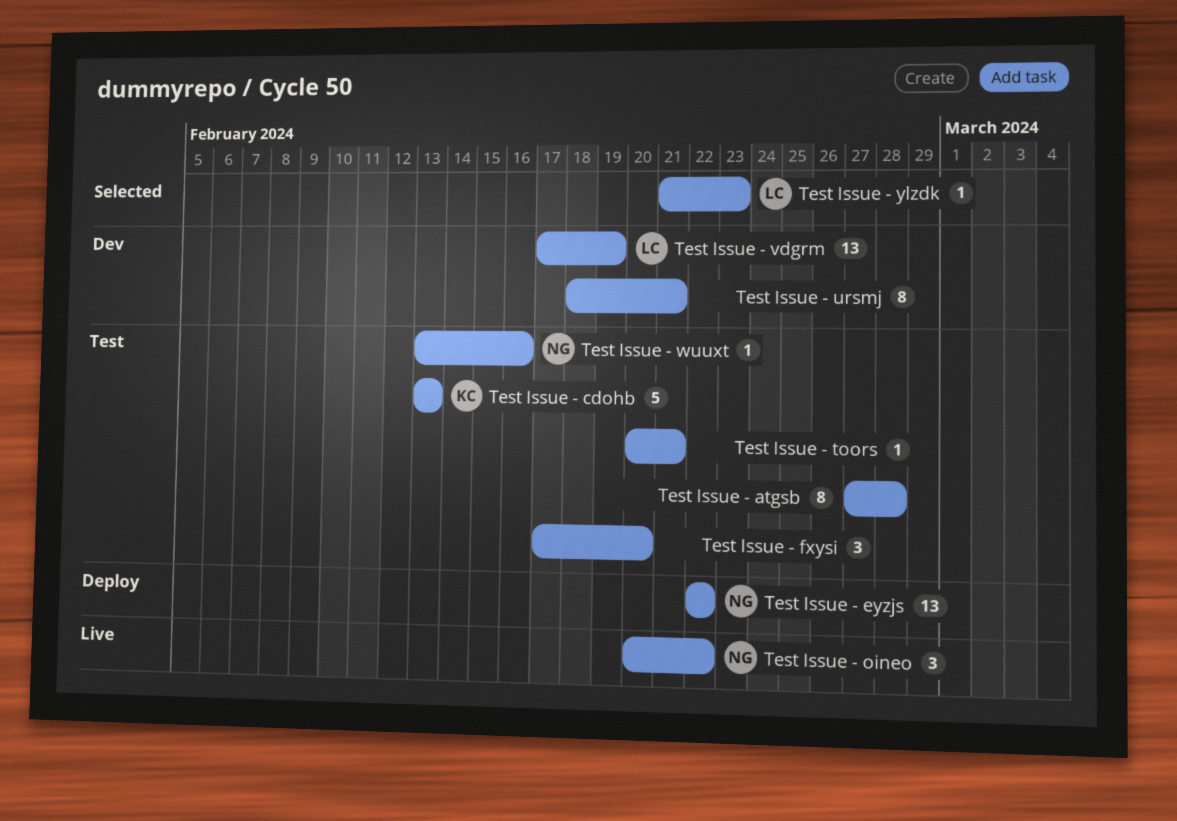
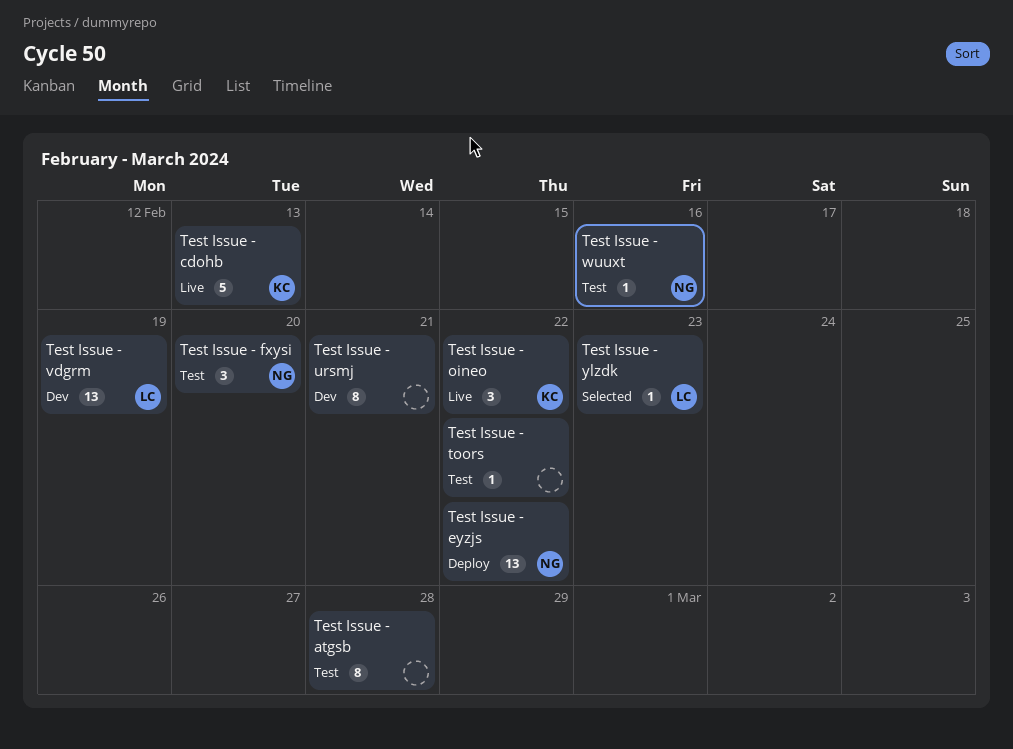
Test Issue - cdohb, status: Test -> Live
Test Issue - fxysi, owner: none -> NG
Test Issue - oineo, owner: NG -> KC
Test Issue - toors, due: Feb 21 -> Feb 22

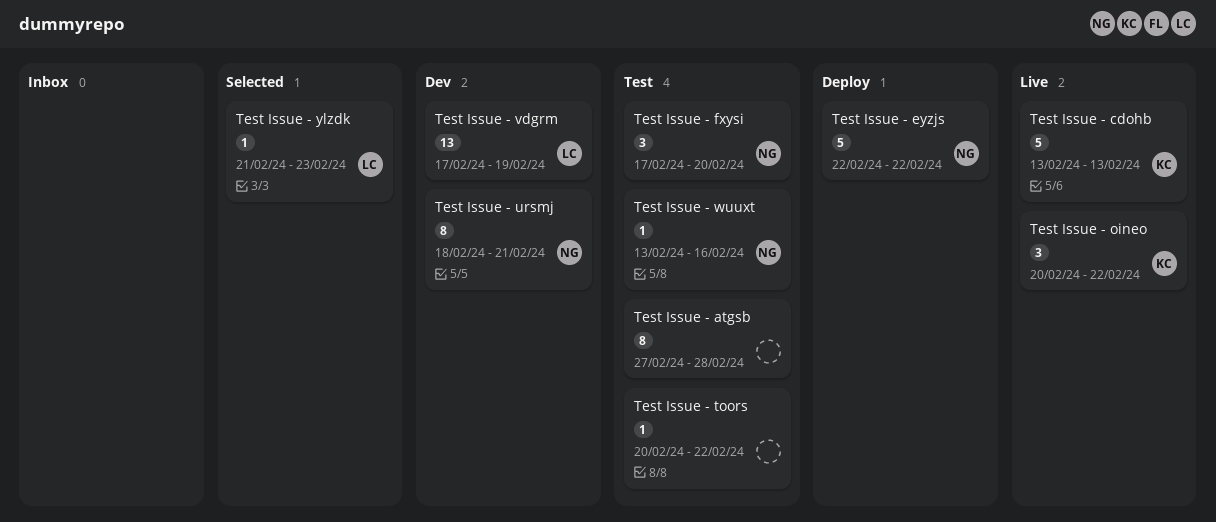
Test Issue - eyzjs, estimate: 13 -> 5
Test Issue - ursmj, owner: none -> NG

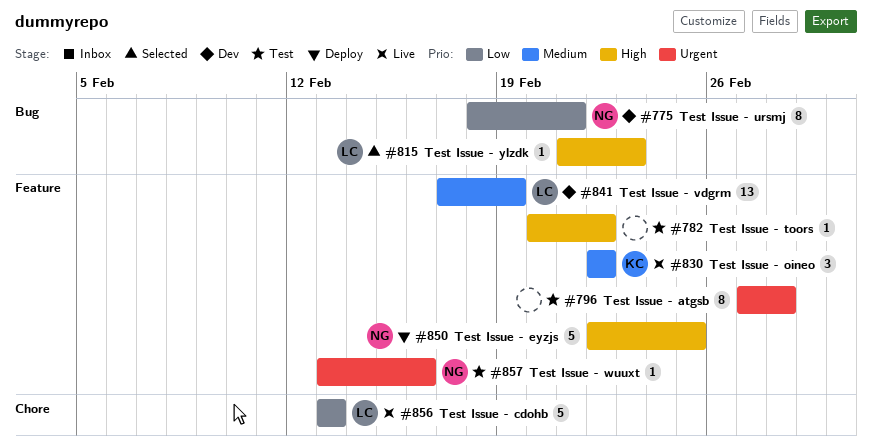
Test Issue - cdohb, owner: KC -> LC
Test Issue - eyzjs, due: Feb 22 -> Feb 25
Test Issue - fxysi: present -> none
Test Issue - oineo, start: Feb 20 -> Feb 22

